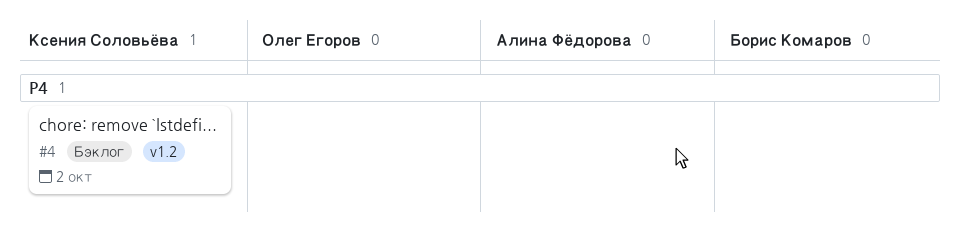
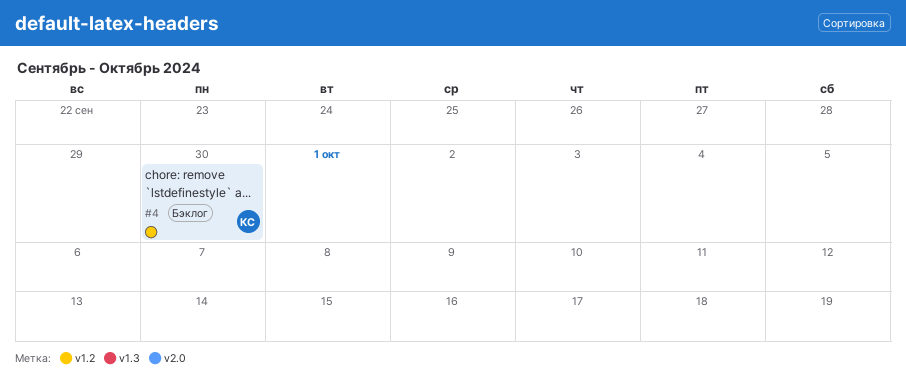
#4, due: Oct 2 -> Sep 30

